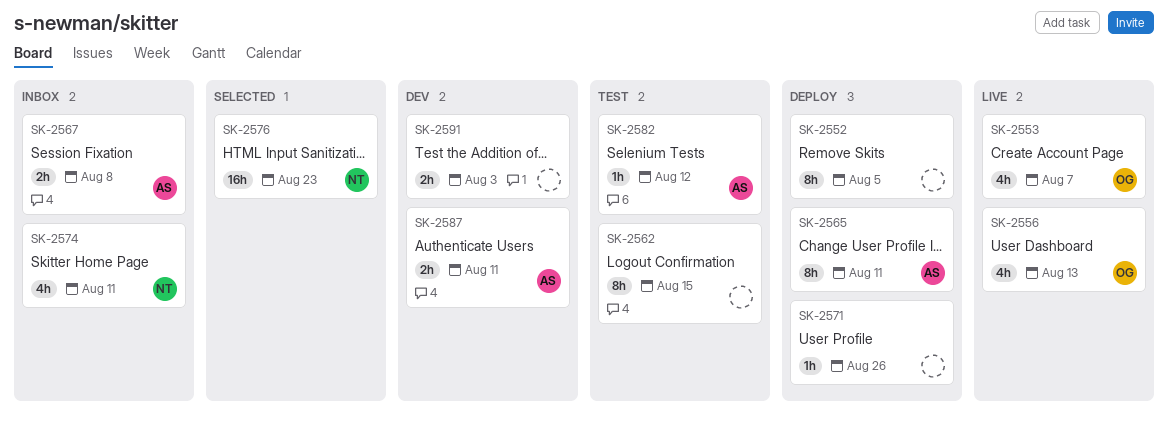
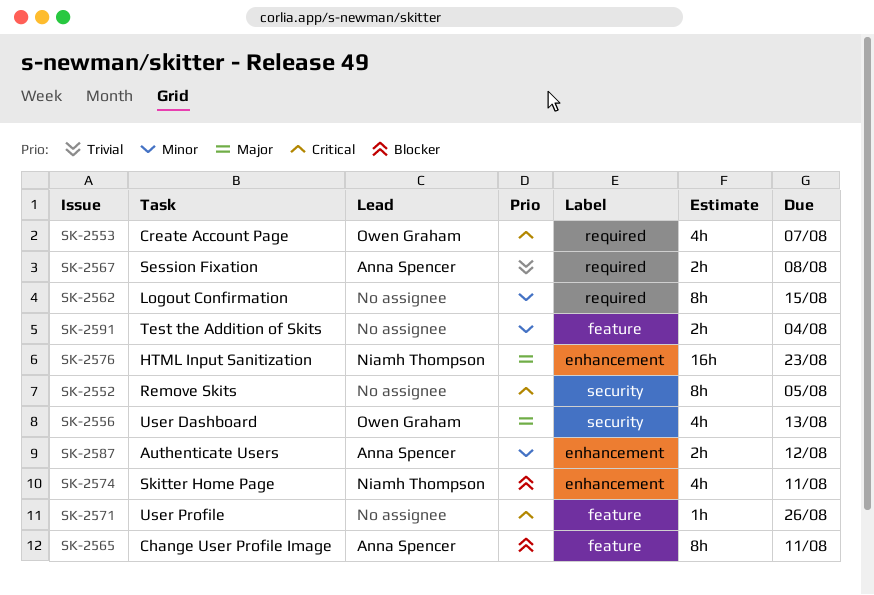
SK-2582: present -> none
SK-2587, due: Aug 11 -> Aug 12
SK-2591, due: Aug 3 -> Aug 4

